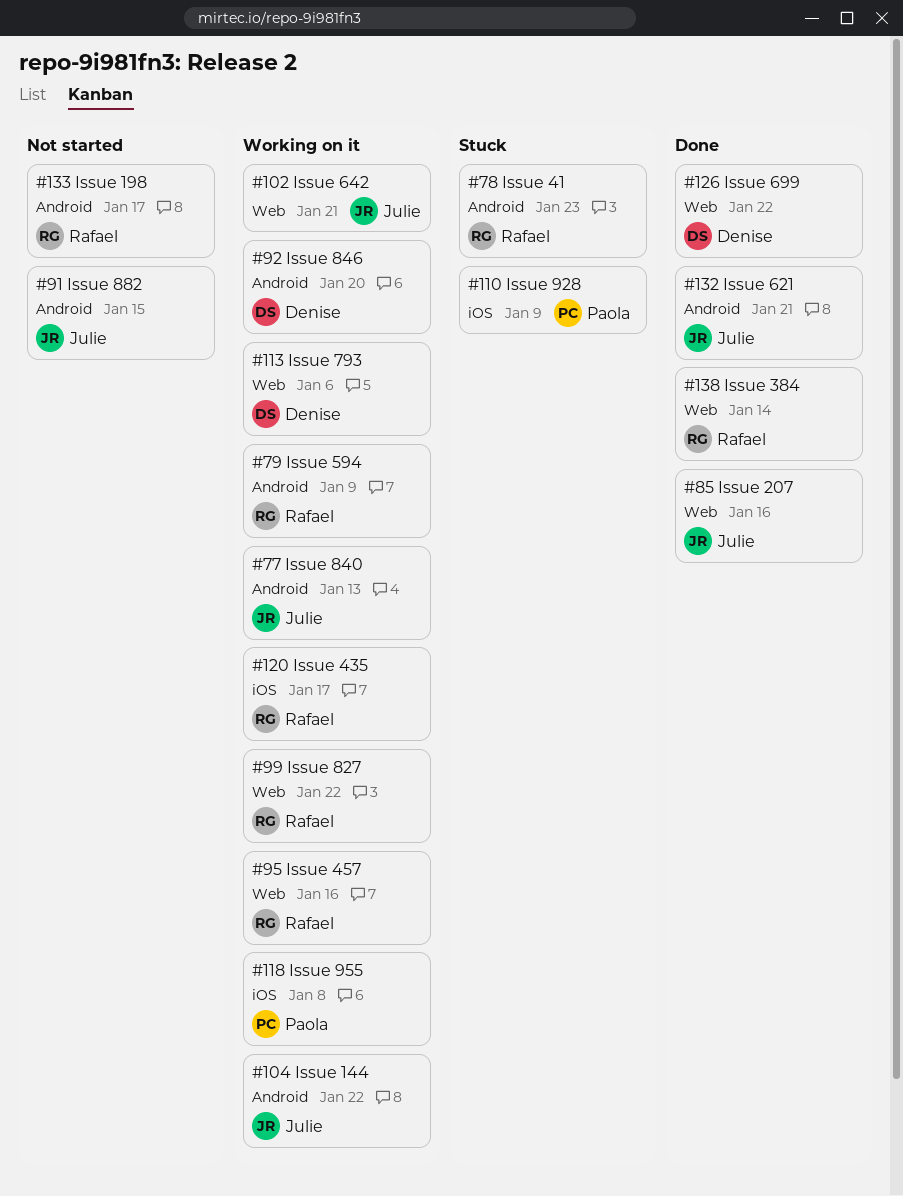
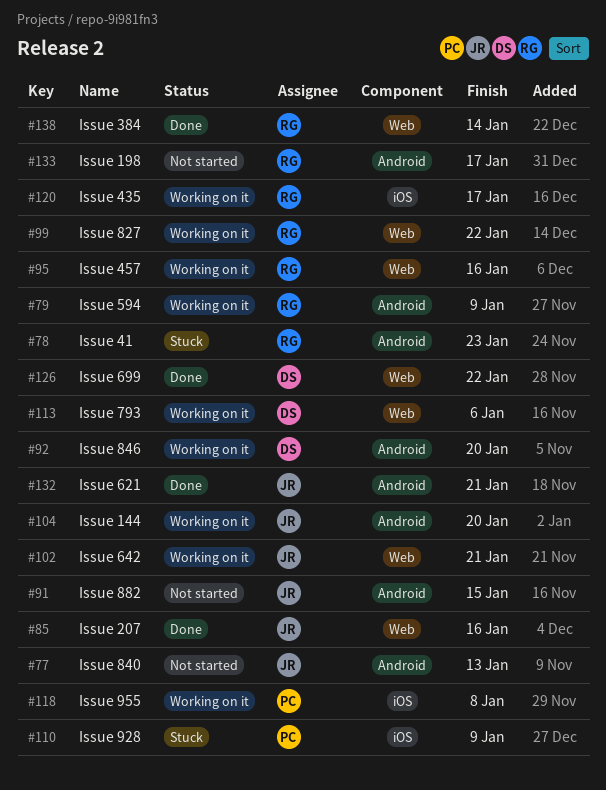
#77, status: Working on it -> Not started
#104, due: Jan 22 -> Jan 20

